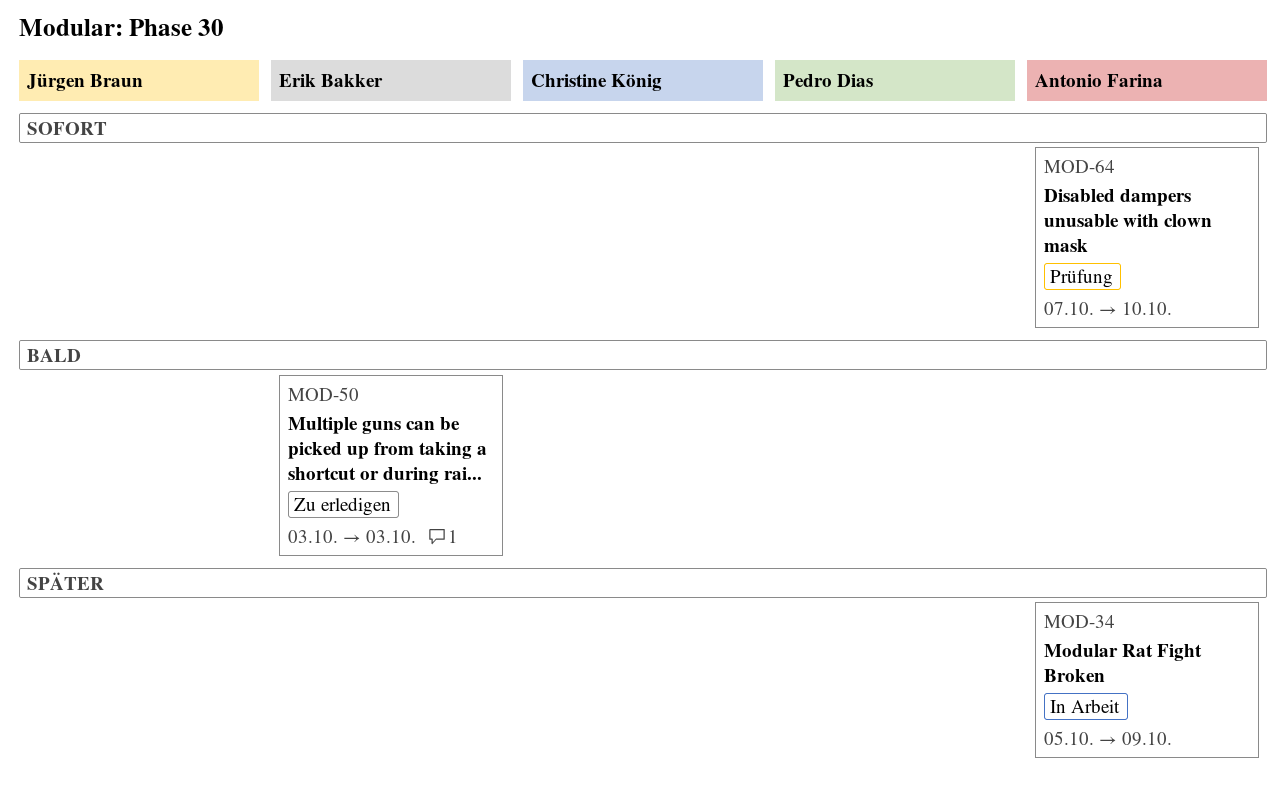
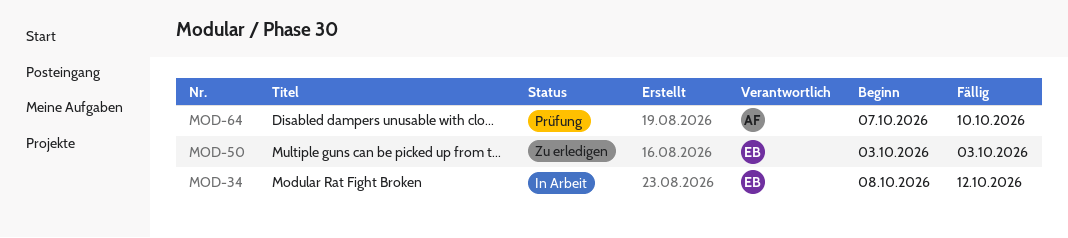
MOD-34, owner: Antonio Farina -> Erik Bakker
MOD-34, start: Oct 5 -> Oct 8
MOD-34, due: Oct 9 -> Oct 12

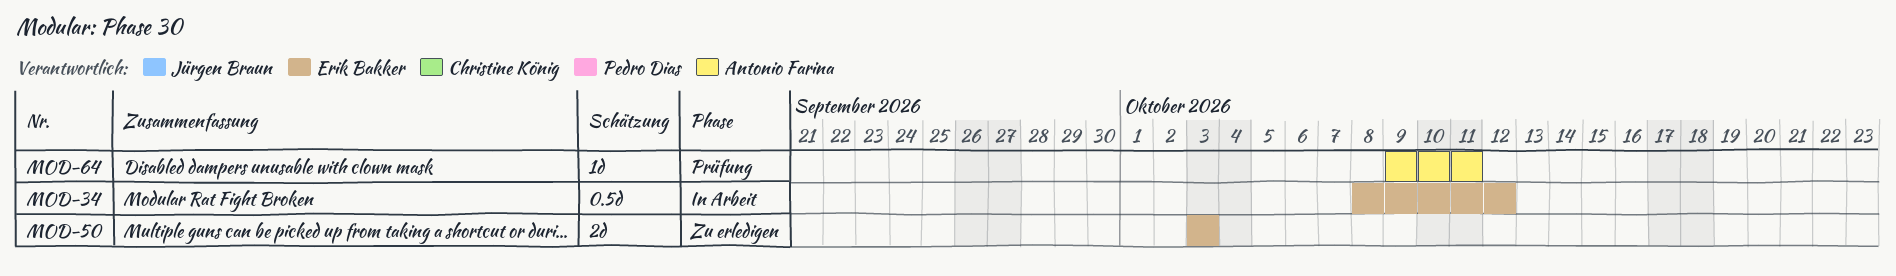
MOD-64, start: Oct 7 -> Oct 9
MOD-64, due: Oct 10 -> Oct 11

